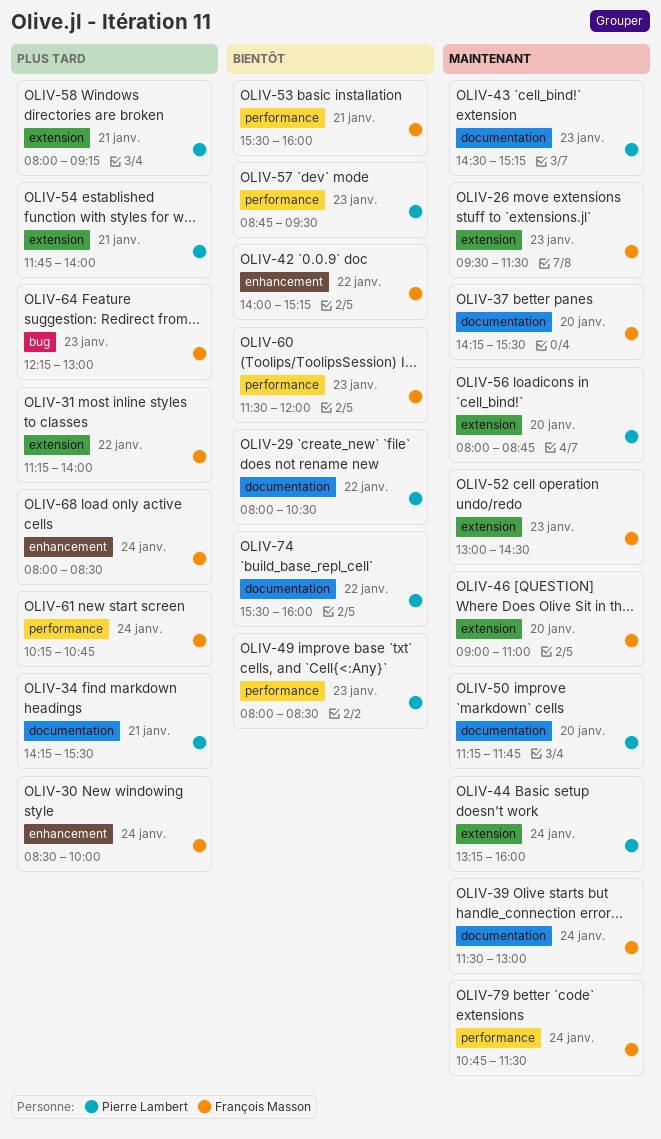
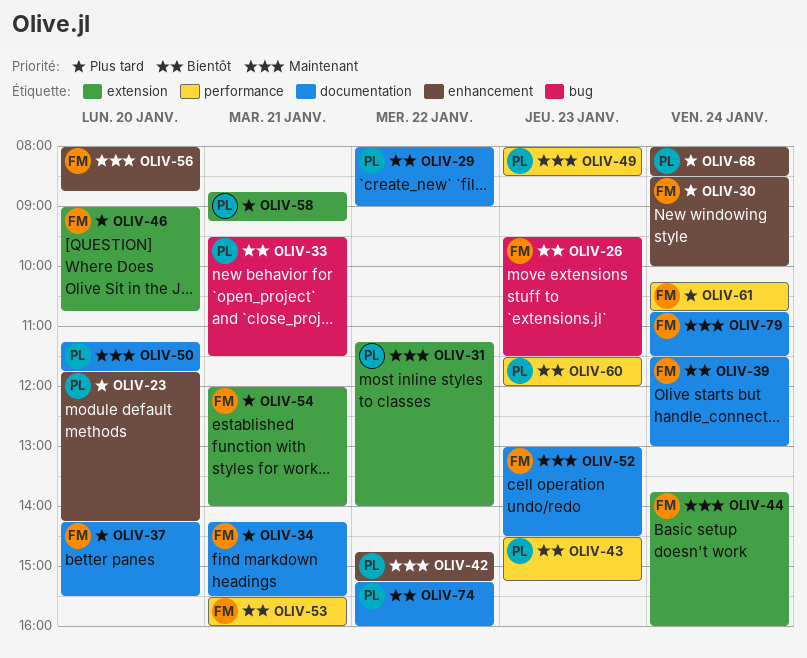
OLIV-23: none -> present
OLIV-26, priority: Maintenant -> Bientôt
OLIV-26, label: extension -> bug
OLIV-29, ends: 10:30 -> 09:00
OLIV-31, owner: François Masson -> Pierre Lambert
OLIV-31, priority: Plus tard -> Maintenant
OLIV-33: none -> present
OLIV-34, owner: Pierre Lambert -> François Masson
OLIV-37, priority: Maintenant -> Plus tard
OLIV-39, priority: Maintenant -> Bientôt
OLIV-42, owner: François Masson -> Pierre Lambert
OLIV-42, priority: Bientôt -> Maintenant
OLIV-42, begins: 14:00 -> 14:45
OLIV-43, priority: Maintenant -> Bientôt
OLIV-43, label: documentation -> performance
OLIV-44, owner: Pierre Lambert -> François Masson
OLIV-44, begins: 13:15 -> 13:45
OLIV-46, priority: Maintenant -> Plus tard
OLIV-46, ends: 11:00 -> 10:45
OLIV-49, priority: Bientôt -> Maintenant
OLIV-52, label: extension -> documentation
OLIV-54, owner: Pierre Lambert -> François Masson
OLIV-54, begins: 11:45 -> 12:00
OLIV-56, owner: Pierre Lambert -> François Masson
OLIV-56, label: extension -> enhancement
OLIV-57: present -> none
OLIV-58, begins: 08:00 -> 08:45
OLIV-60, owner: François Masson -> Pierre Lambert
OLIV-64: present -> none
OLIV-68, owner: François Masson -> Pierre Lambert
OLIV-74, begins: 15:30 -> 15:15
OLIV-79, label: performance -> documentation

